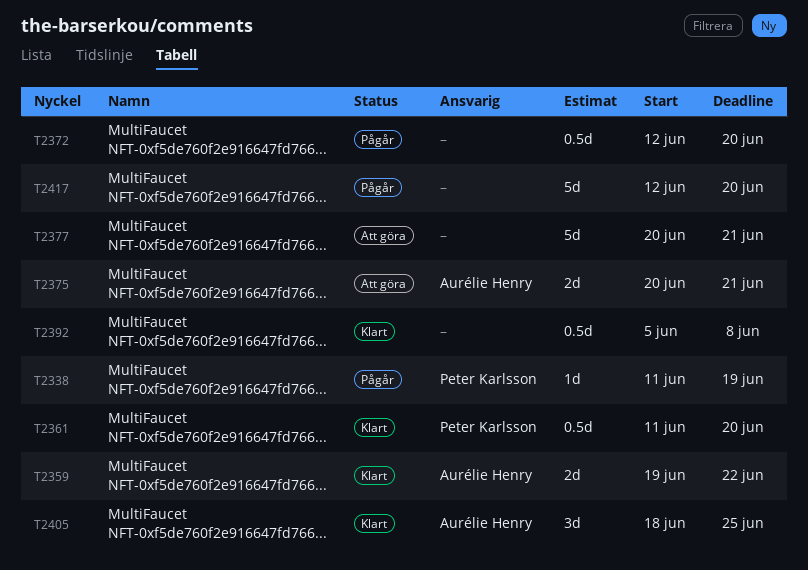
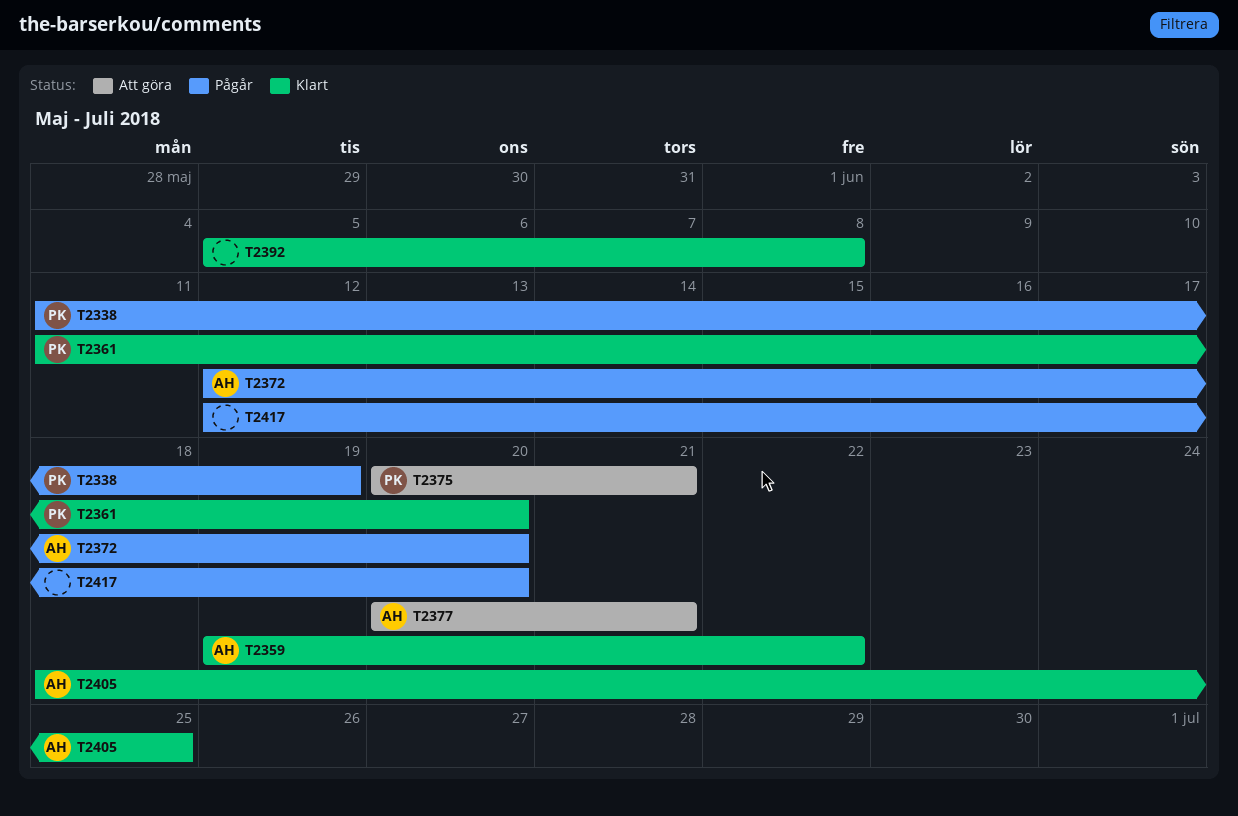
T2372, owner: none -> Aurélie Henry
T2375, owner: Aurélie Henry -> Peter Karlsson
T2377, owner: none -> Aurélie Henry

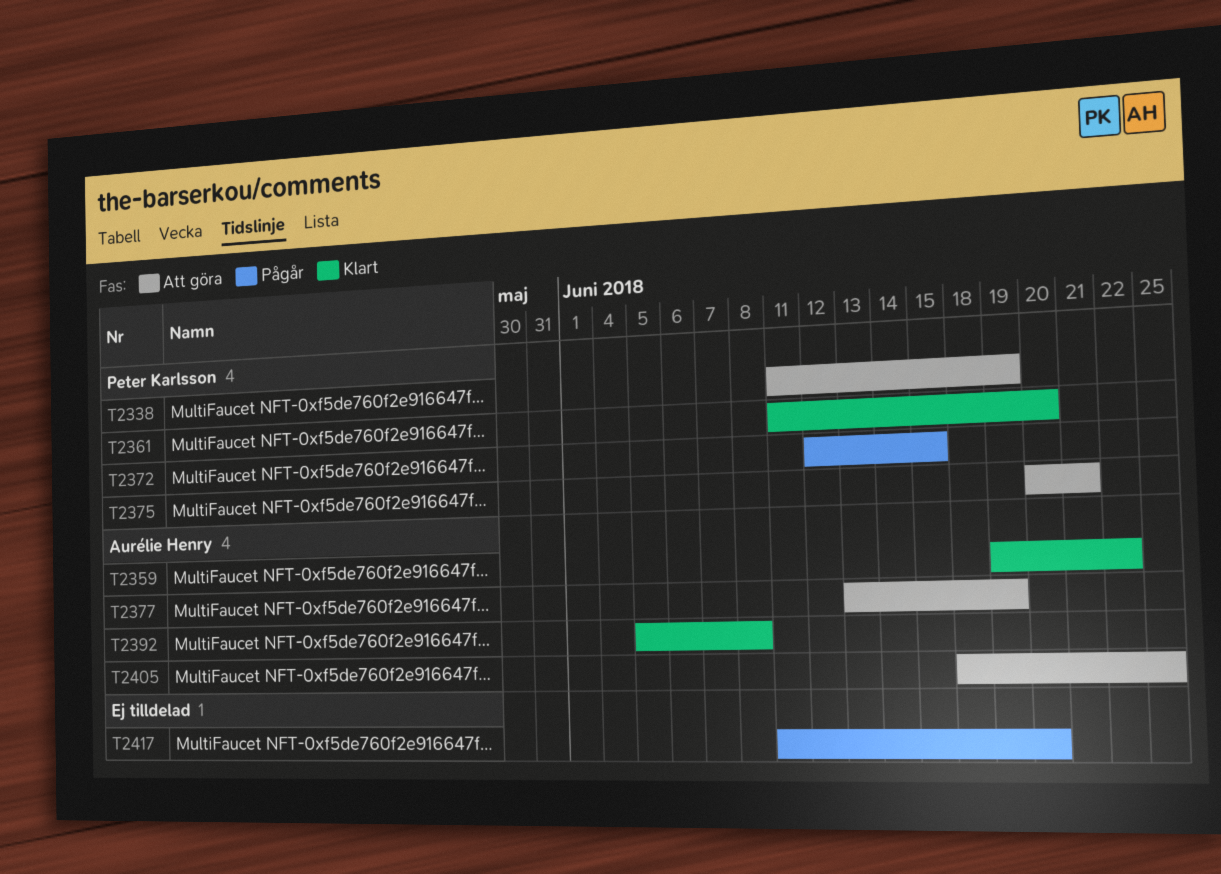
T2338, status: Pågår -> Att göra
T2372, owner: Aurélie Henry -> Peter Karlsson
T2372, due: Jun 20 -> Jun 15
T2377, start: Jun 20 -> Jun 13
T2377, due: Jun 21 -> Jun 19
T2392, owner: none -> Aurélie Henry
T2405, status: Klart -> Att göra
T2417, start: Jun 12 -> Jun 11

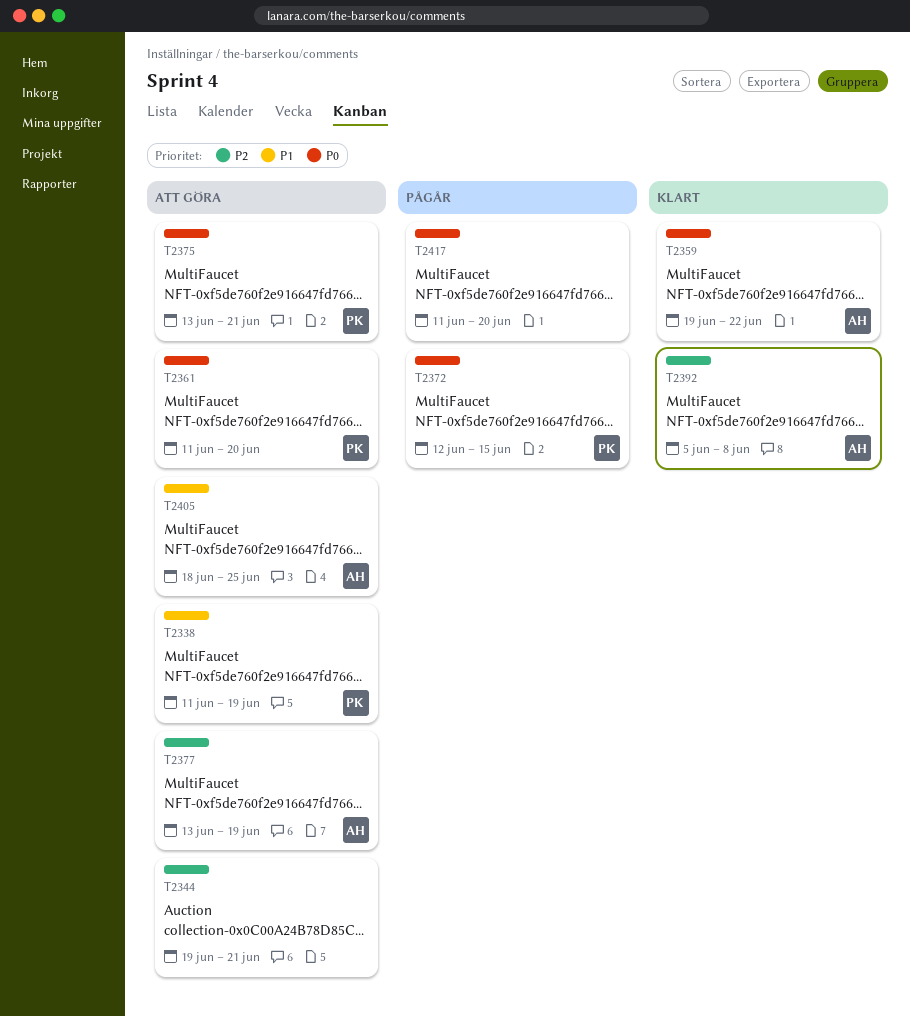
T2344: none -> present
T2361, status: Klart -> Att göra
T2375, start: Jun 20 -> Jun 13

